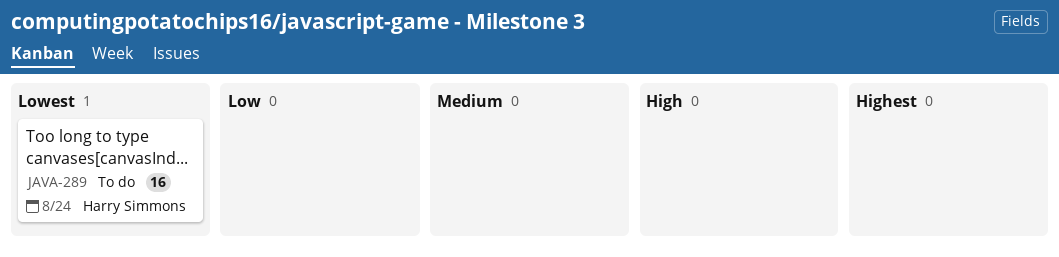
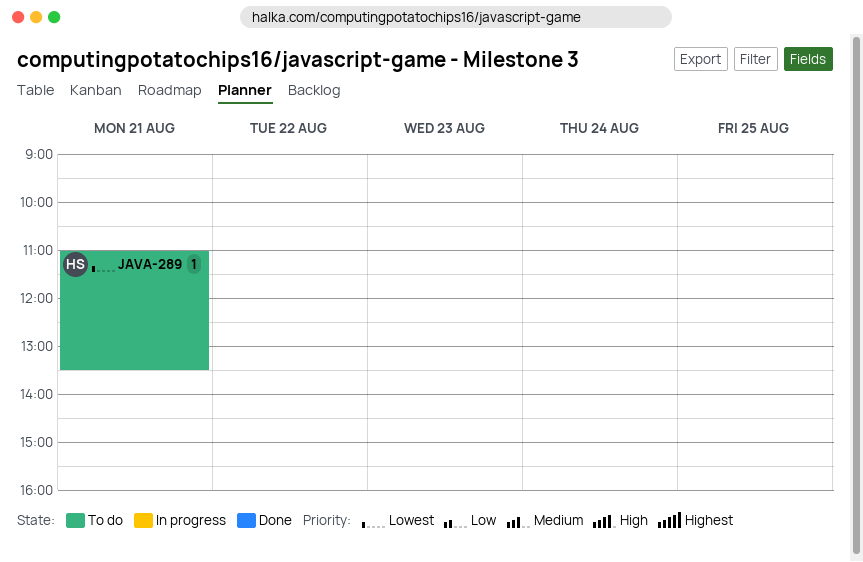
JAVA-289, estimate: 16 -> 1
JAVA-289, day: Aug 24 -> Aug 21

